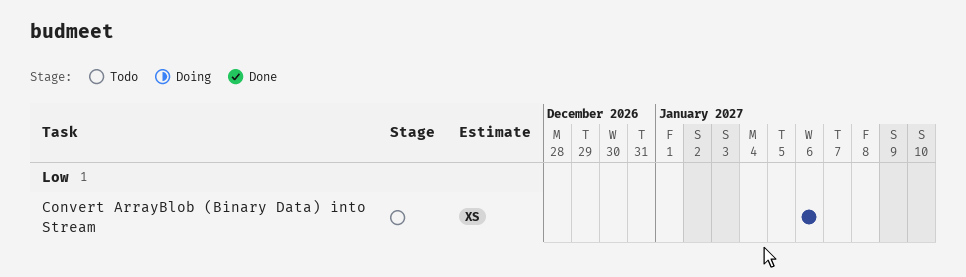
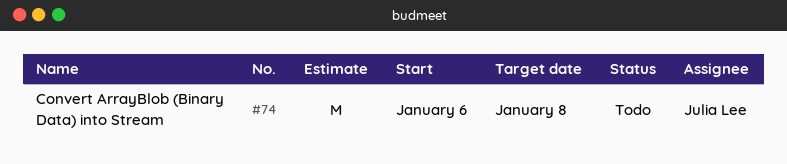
Convert ArrayBlob (Binary Data) into Stream, estimate: XS -> M
Convert ArrayBlob (Binary Data) into Stream, due: Jan 6 -> Jan 8

